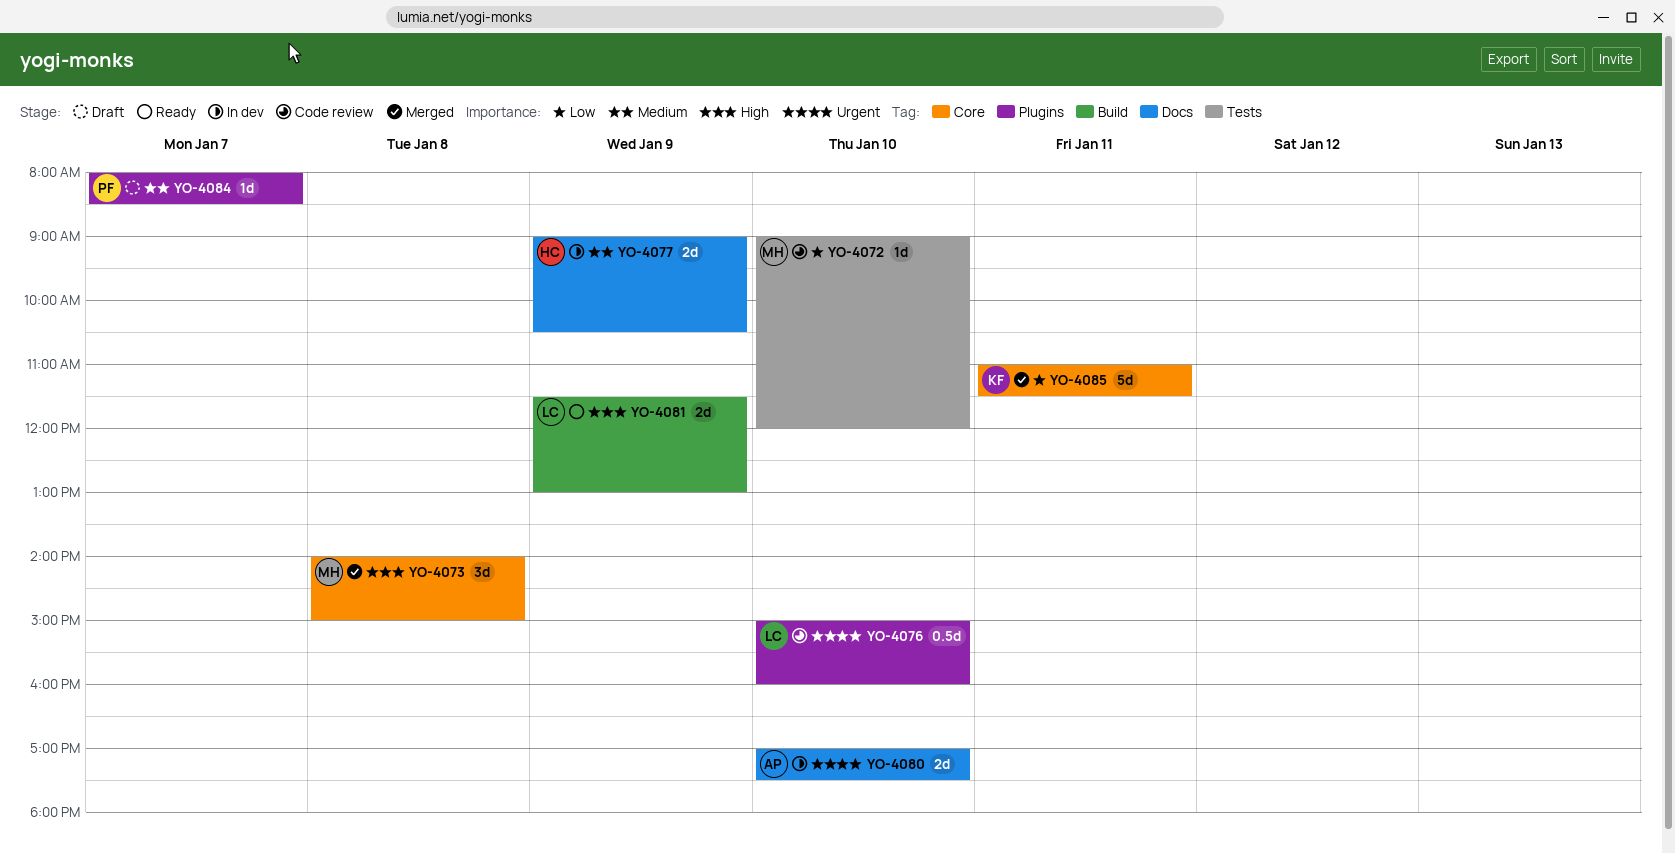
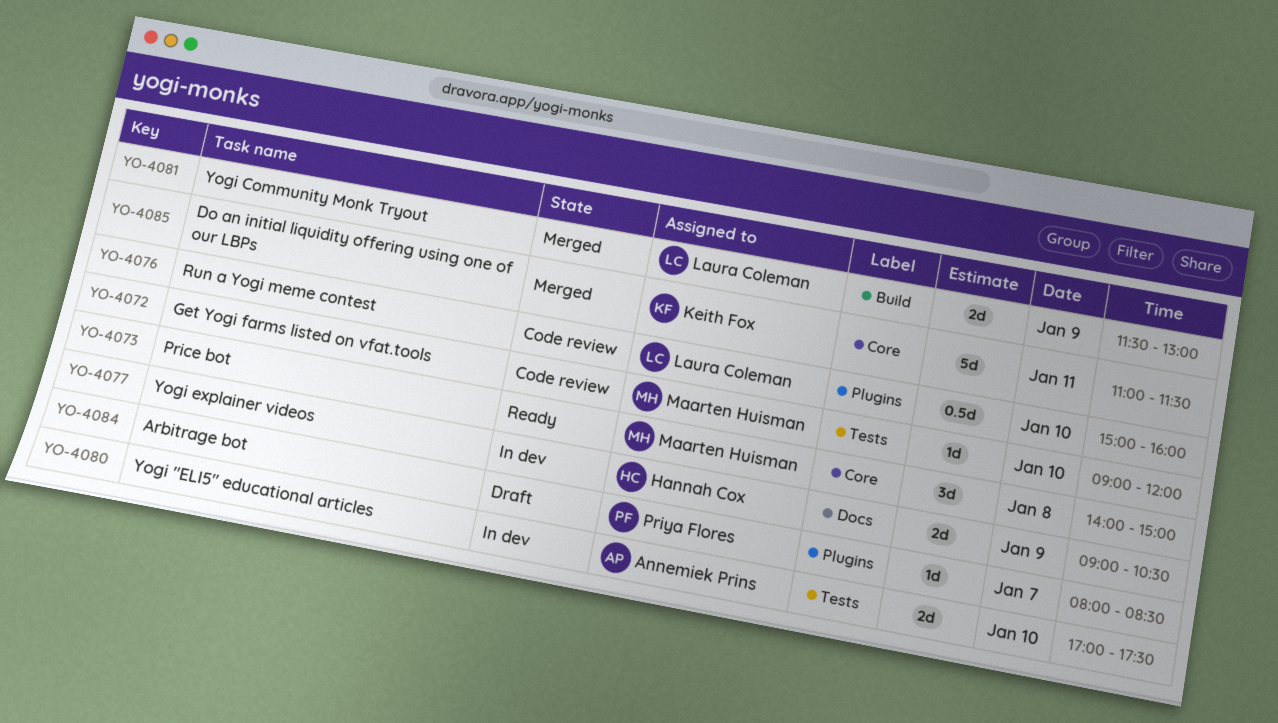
YO-4073, status: Merged -> Ready
YO-4080, label: Docs -> Tests
YO-4081, status: Ready -> Merged

